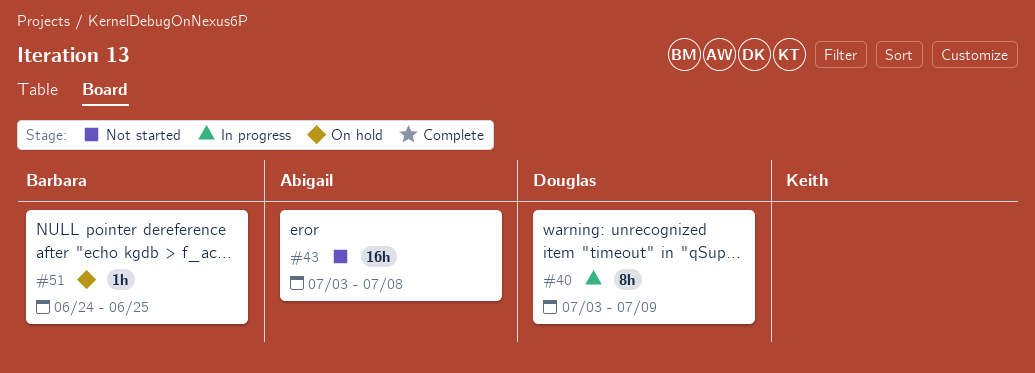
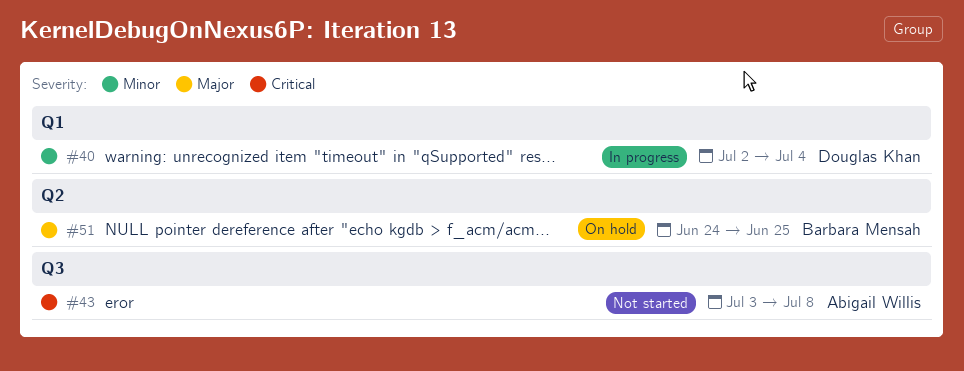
#40, start: Jul 3 -> Jul 2
#40, due: Jul 9 -> Jul 4

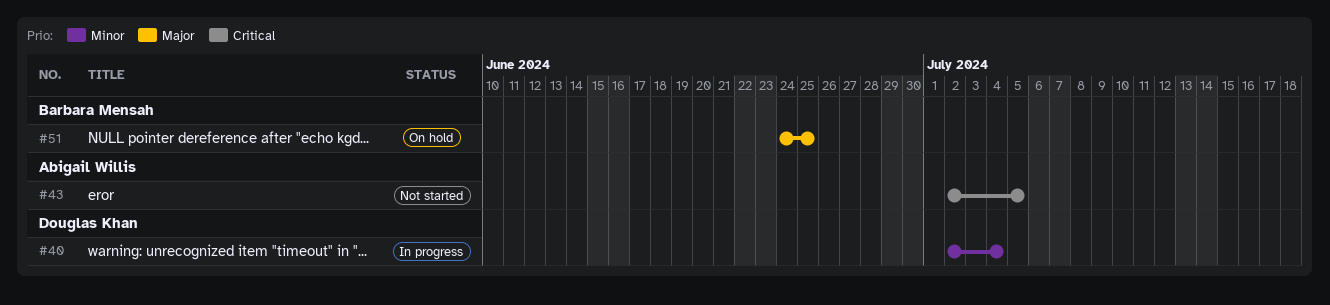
#43, start: Jul 3 -> Jul 2
#43, due: Jul 8 -> Jul 5

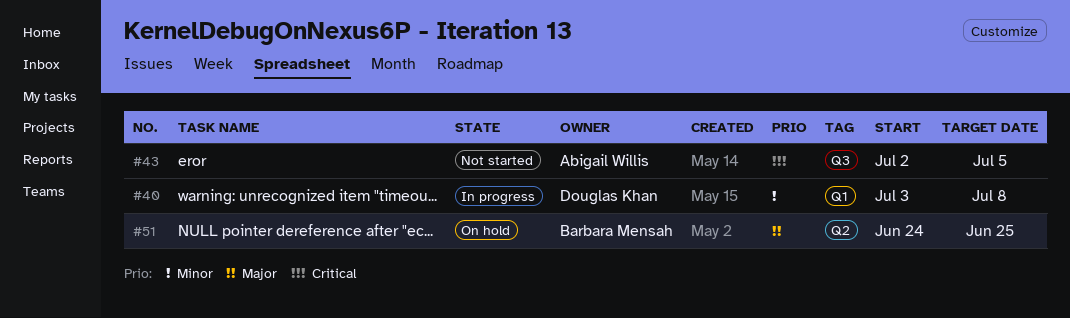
#40, start: Jul 2 -> Jul 3
#40, due: Jul 4 -> Jul 8

